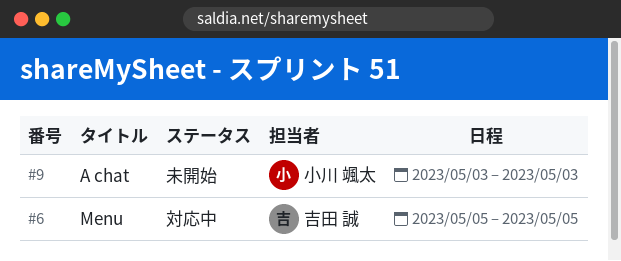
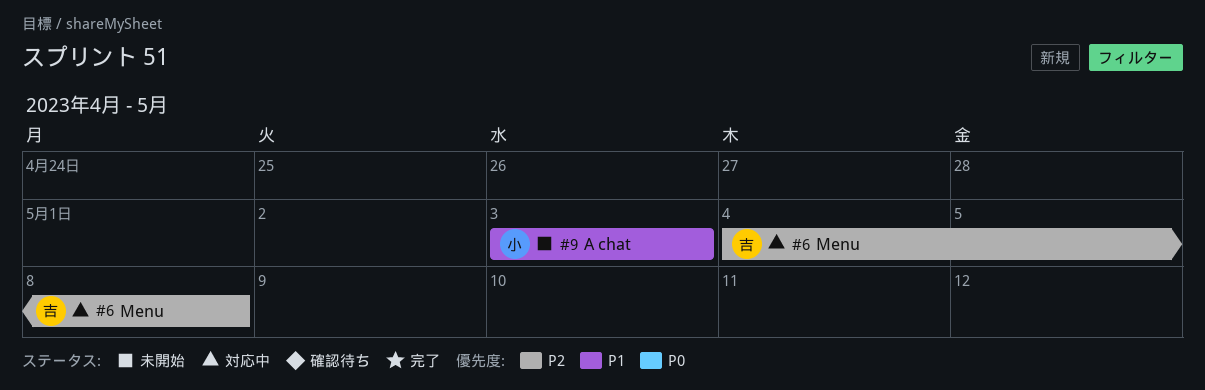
#6, start: May 5 -> May 4
#6, due: May 5 -> May 8

